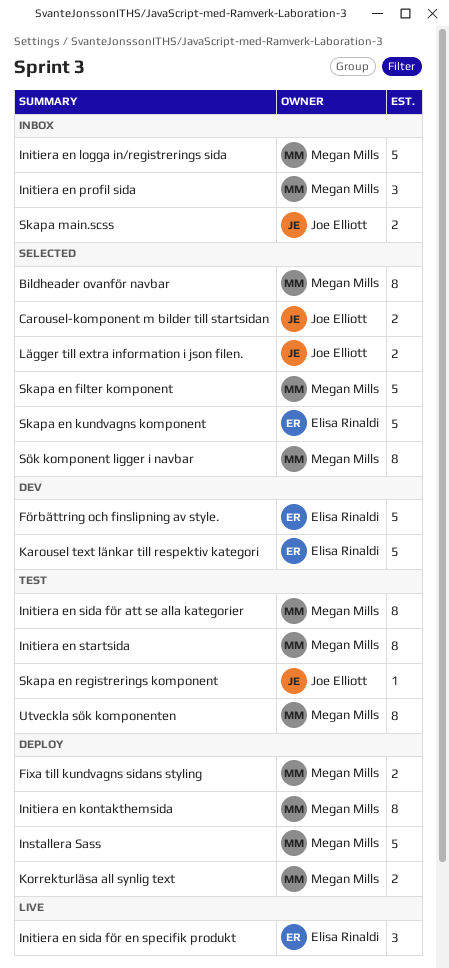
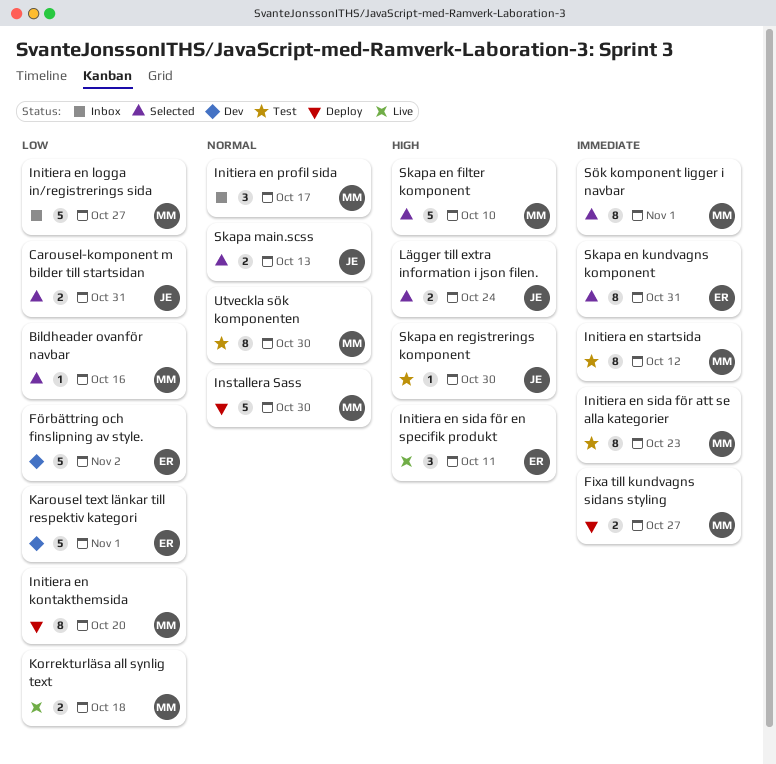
Bildheader ovanför navbar, estimate: 8 -> 1
Korrekturläsa all synlig text, status: Deploy -> Live
Skapa en kundvagns komponent, estimate: 5 -> 8
Skapa main.scss, status: Inbox -> Selected

